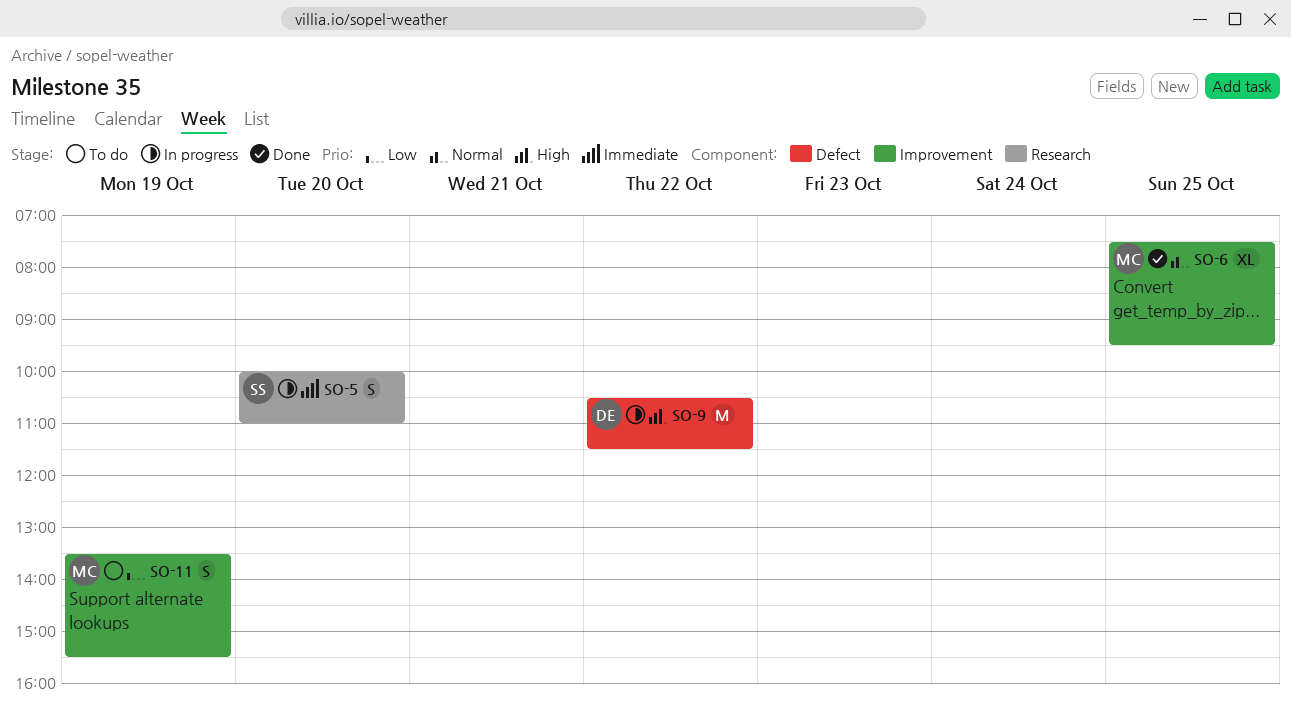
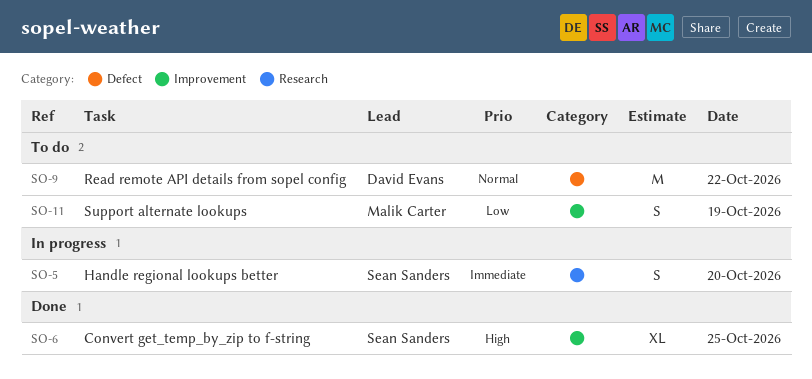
SO-6, owner: Malik Carter -> Sean Sanders
SO-6, priority: Normal -> High
SO-9, status: In progress -> To do
SO-9, priority: High -> Normal

